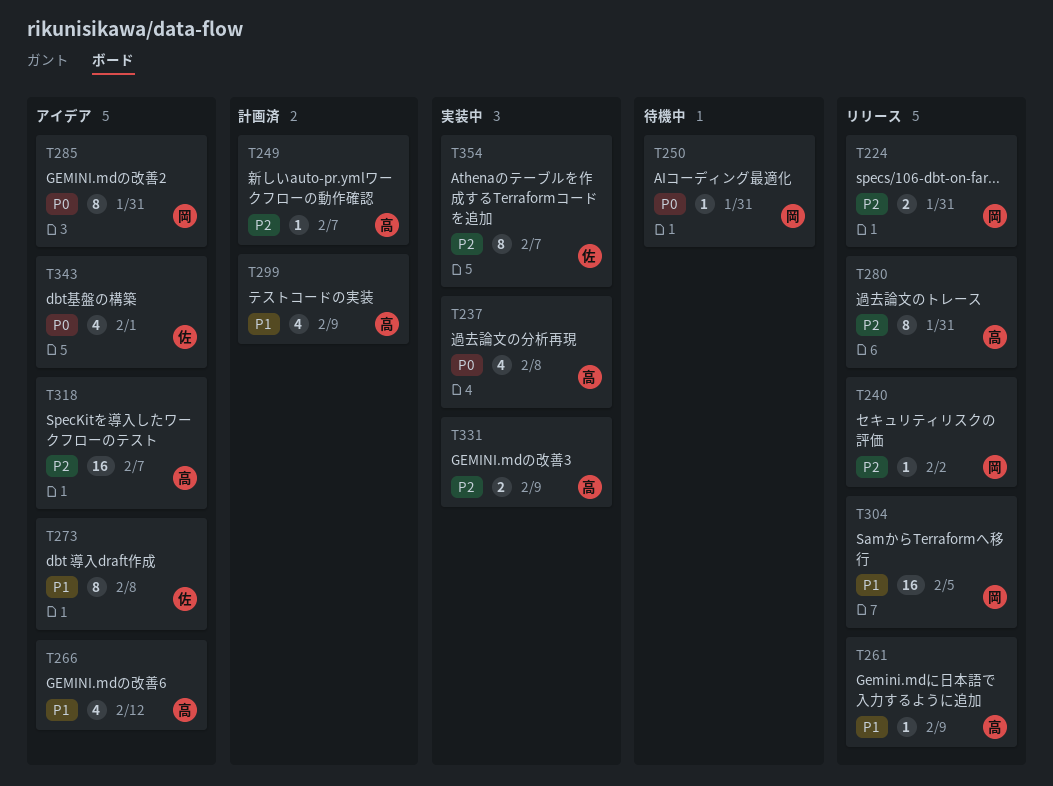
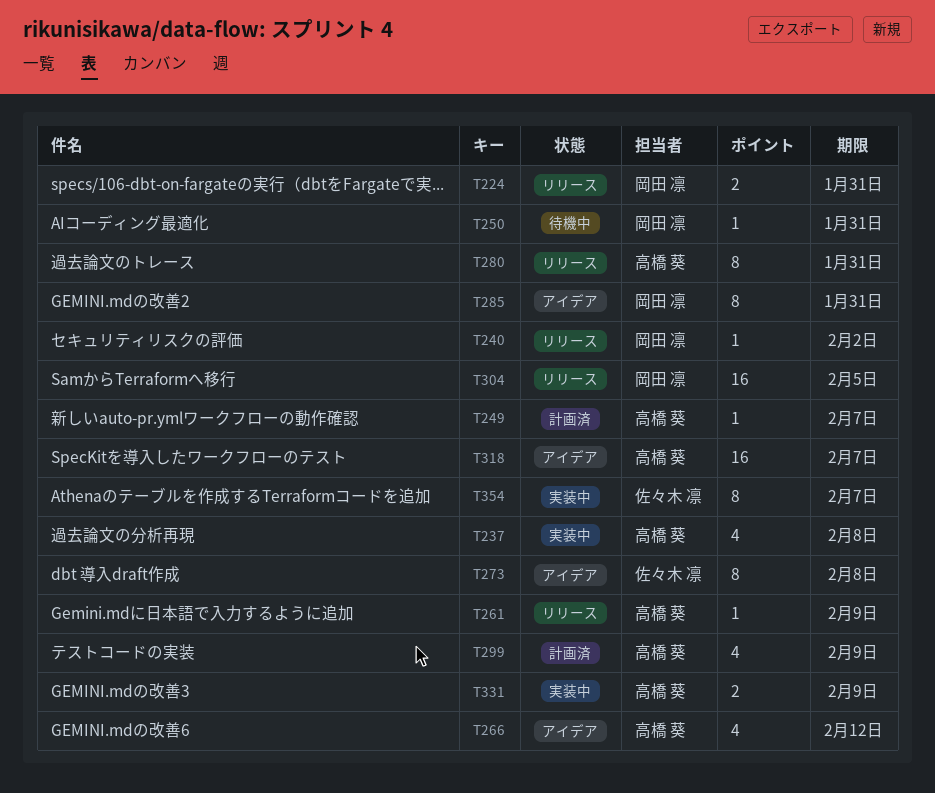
T343: present -> none

